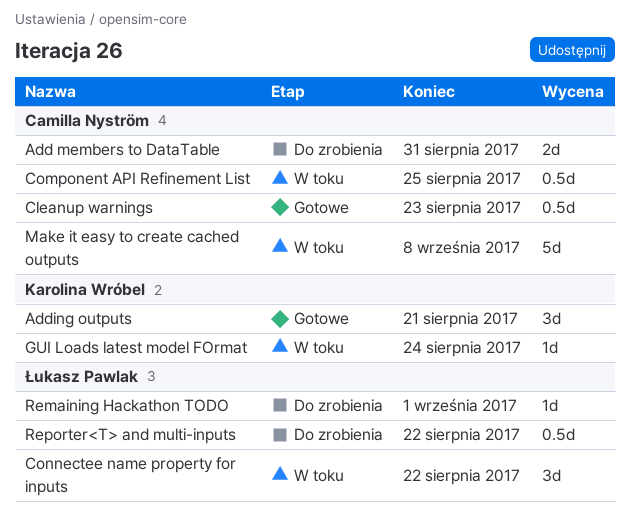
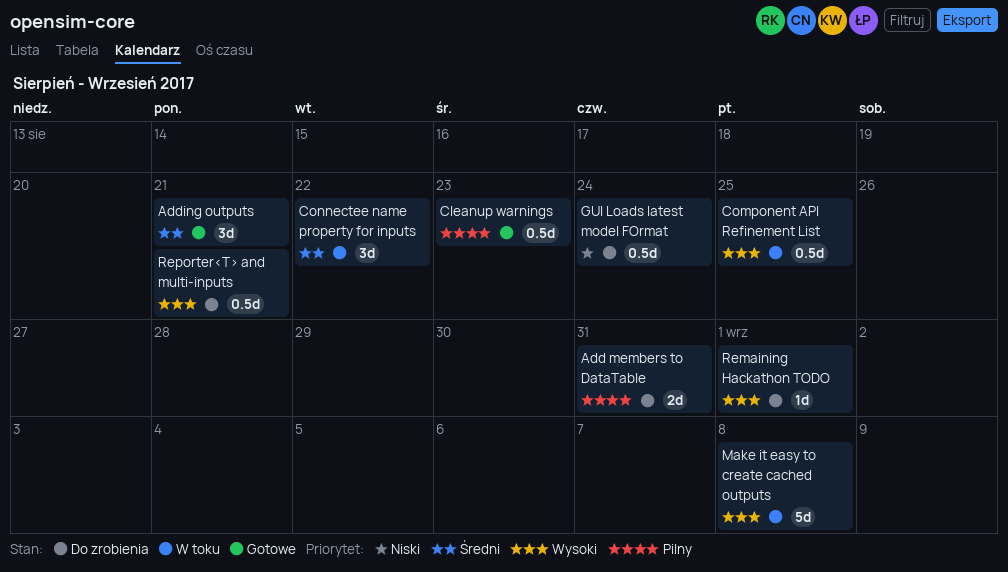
GUI Loads latest model FOrmat, status: W toku -> Do zrobienia
GUI Loads latest model FOrmat, estimate: 1d -> 0.5d
Reporter<T> and multi-inputs, due: Aug 22 -> Aug 21

